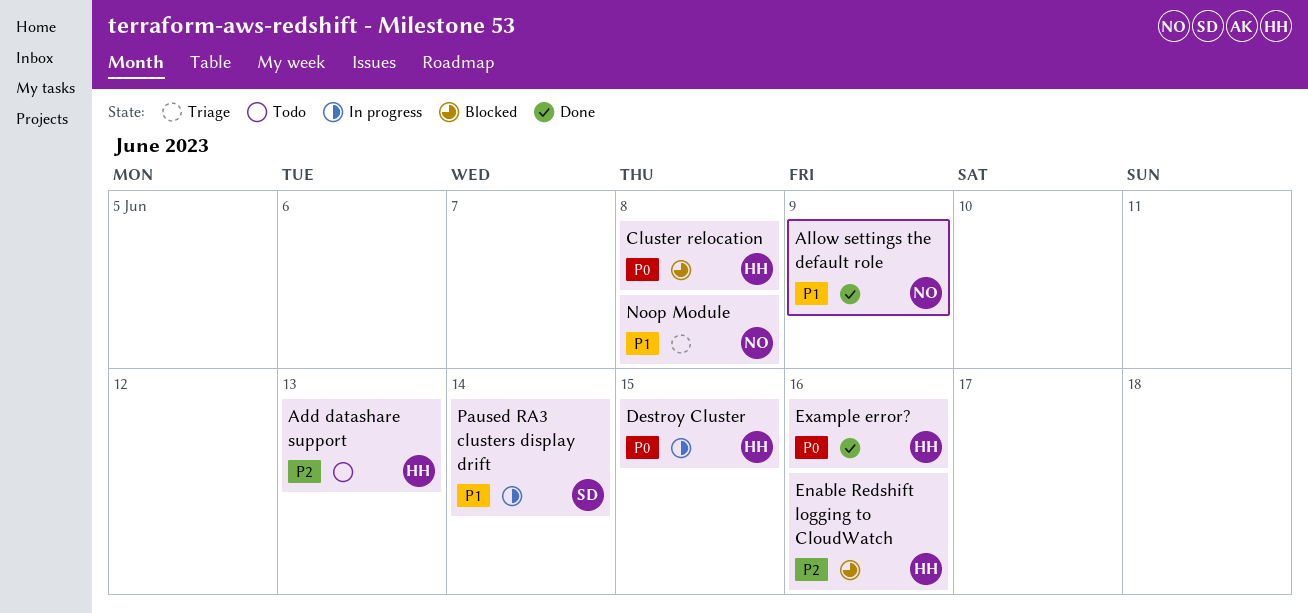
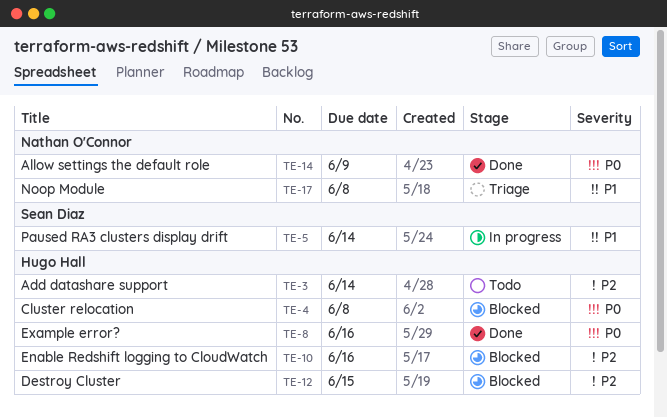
Add datashare support, due: Jun 13 -> Jun 14
Allow settings the default role, priority: P1 -> P0
Destroy Cluster, status: In progress -> Blocked
Destroy Cluster, priority: P0 -> P2

